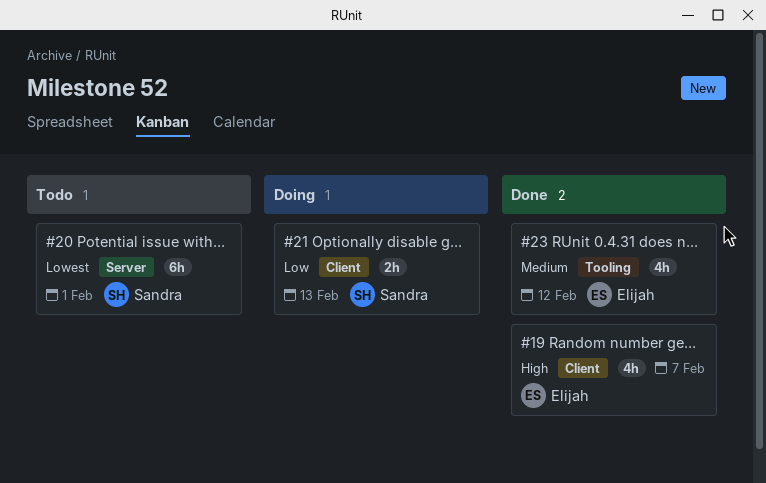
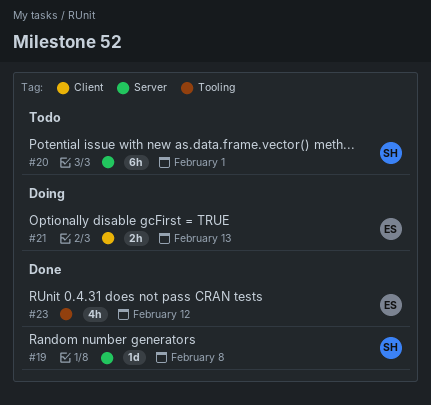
#19, owner: Elijah -> Sandra
#19, label: Client -> Server
#19, estimate: 4h -> 1d
#19, due: Feb 7 -> Feb 8
#21, owner: Sandra -> Elijah

